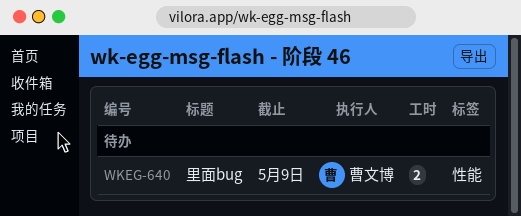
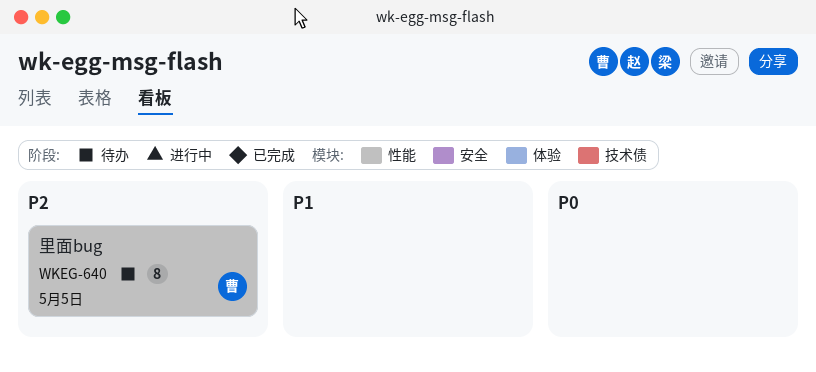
WKEG-640, estimate: 2 -> 8
WKEG-640, due: May 9 -> May 5

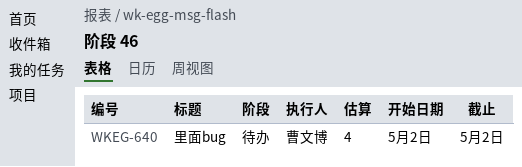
WKEG-640, estimate: 8 -> 4
WKEG-640, due: May 5 -> May 2

